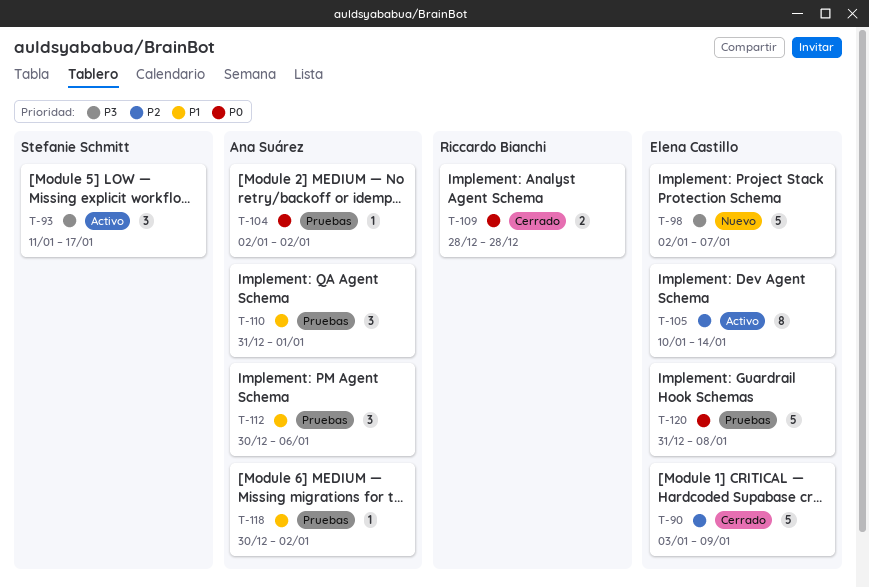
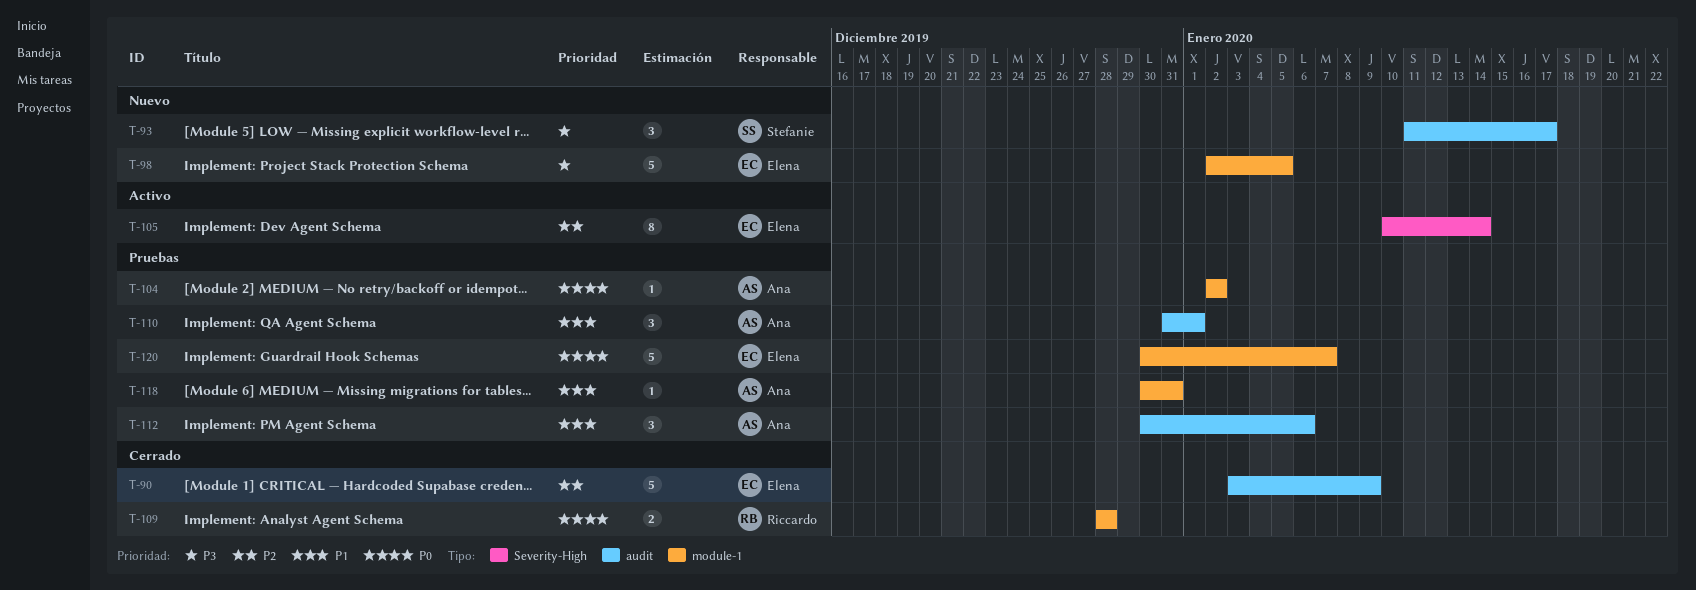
T-93, status: Activo -> Nuevo
T-98, due: Jan 7 -> Jan 5
T-118, due: Jan 2 -> Dec 31
T-120, start: Dec 31 -> Dec 30
T-120, due: Jan 8 -> Jan 7

